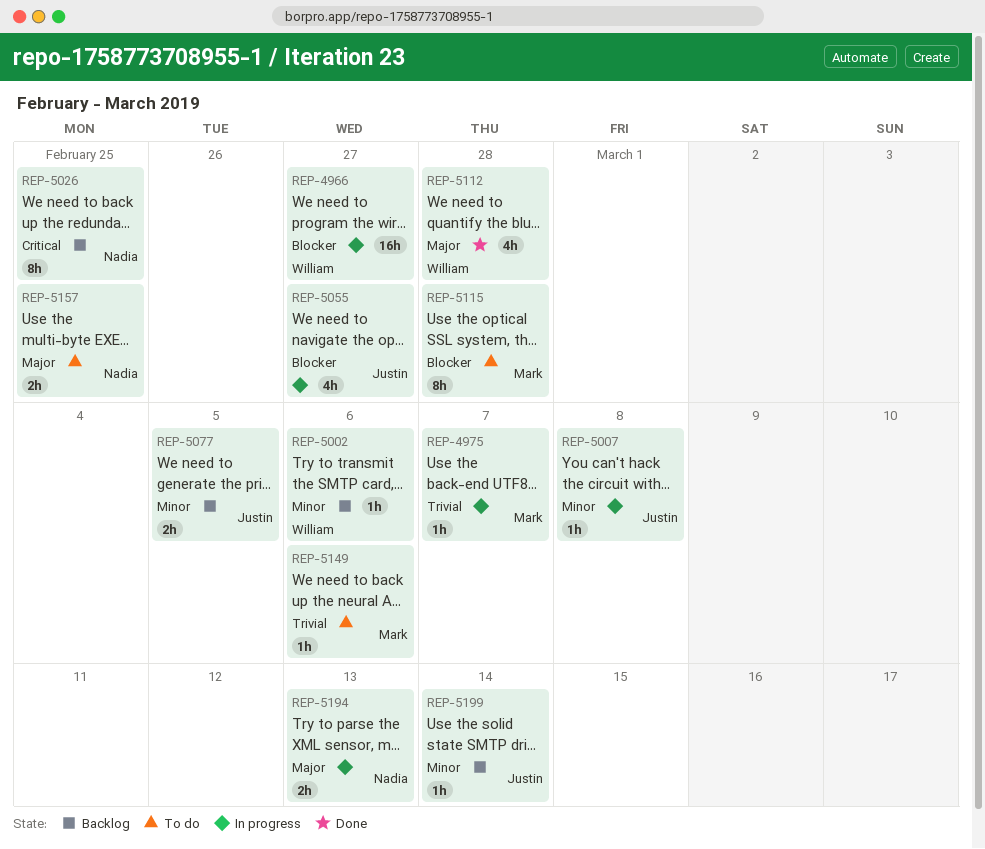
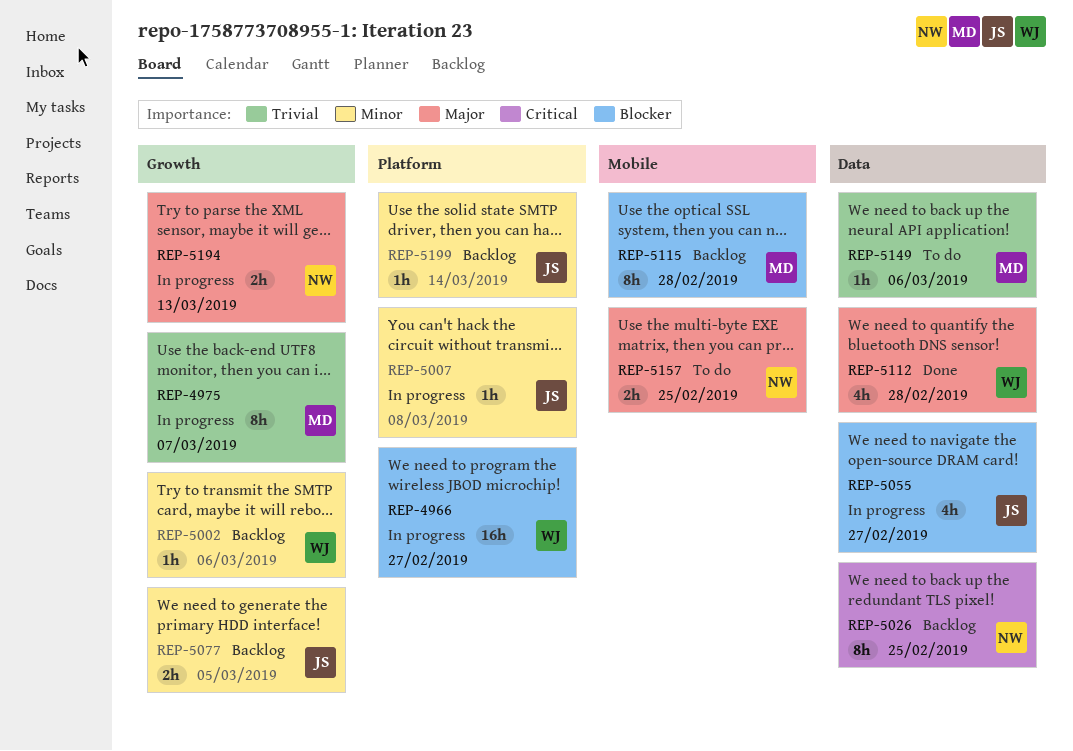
REP-4975, estimate: 1h -> 8h
REP-5115, status: To do -> Backlog

